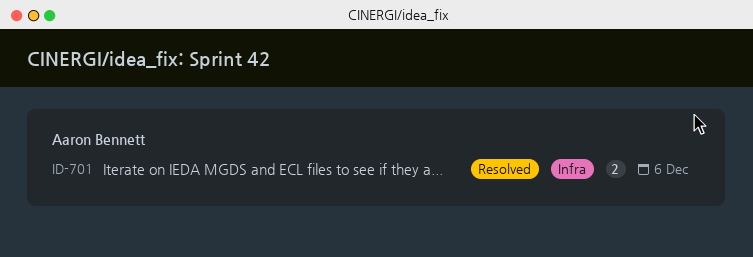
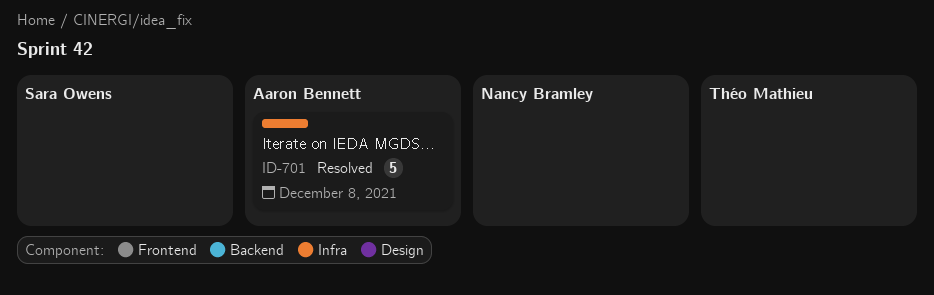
ID-701, estimate: 2 -> 5
ID-701, due: Dec 6 -> Dec 8

